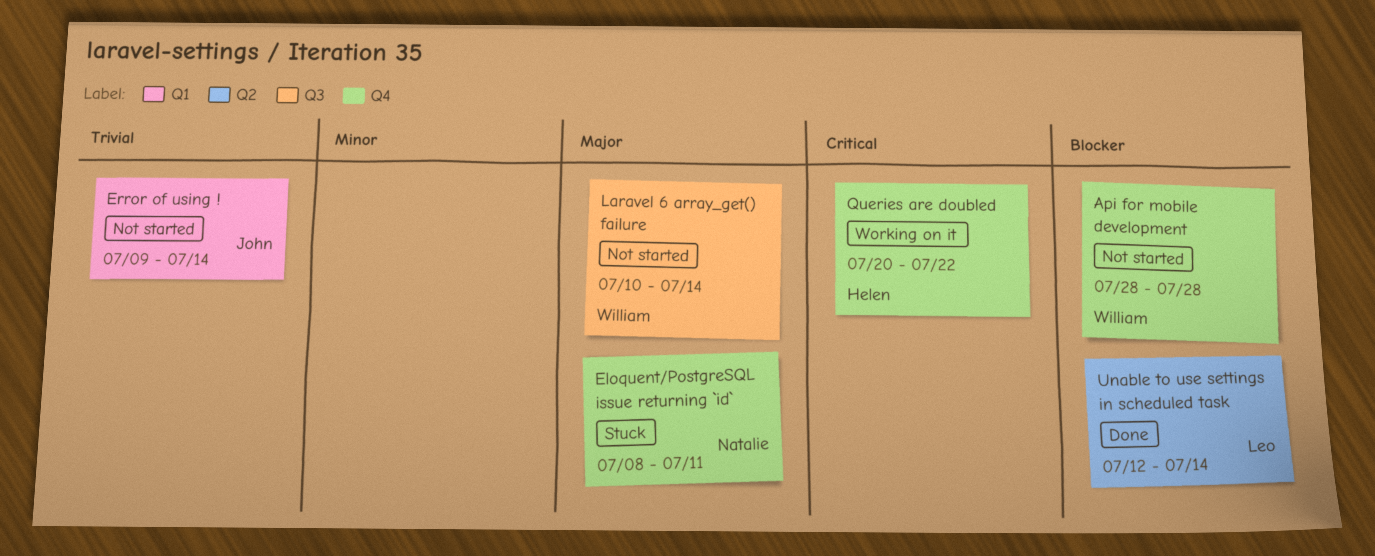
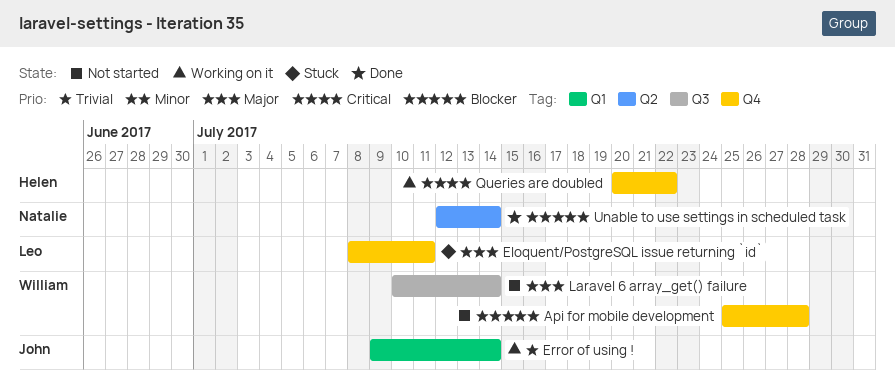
Api for mobile development, start: Jul 28 -> Jul 25
Eloquent/PostgreSQL issue returning `id`, owner: Natalie -> Leo
Error of using !, status: Not started -> Working on it
Unable to use settings in scheduled task, owner: Leo -> Natalie

